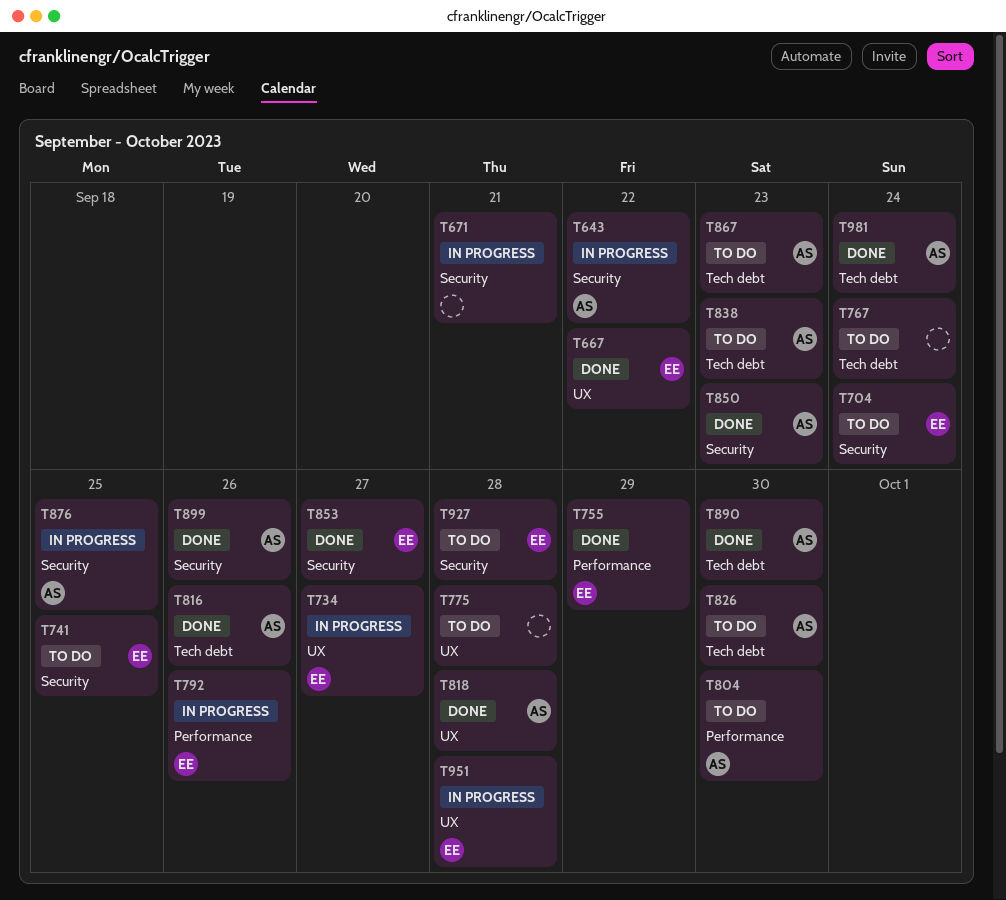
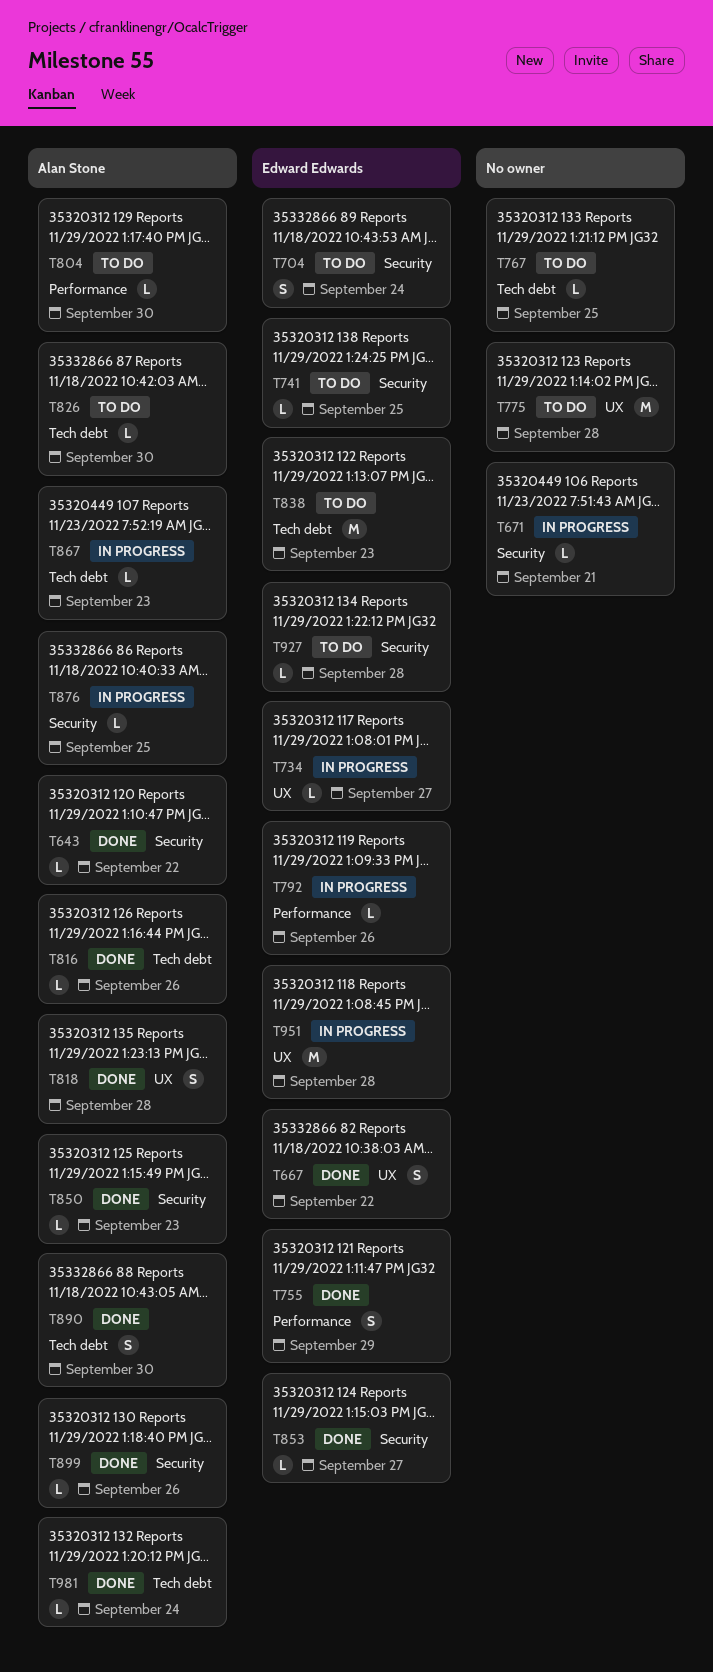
T643, status: In progress -> Done
T767, due: Sep 24 -> Sep 25
T838, owner: Alan Stone -> Edward Edwards
T867, status: To do -> In progress

